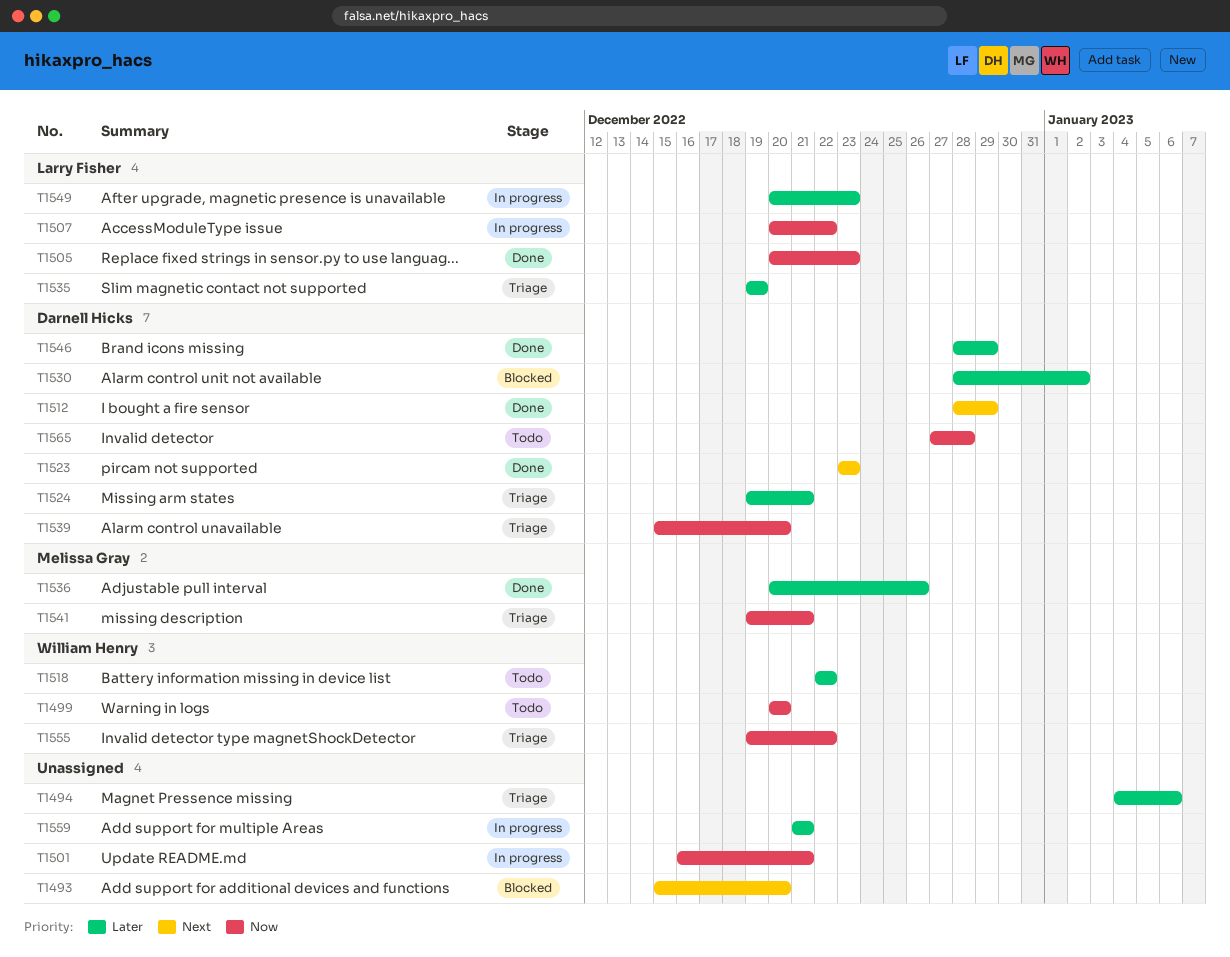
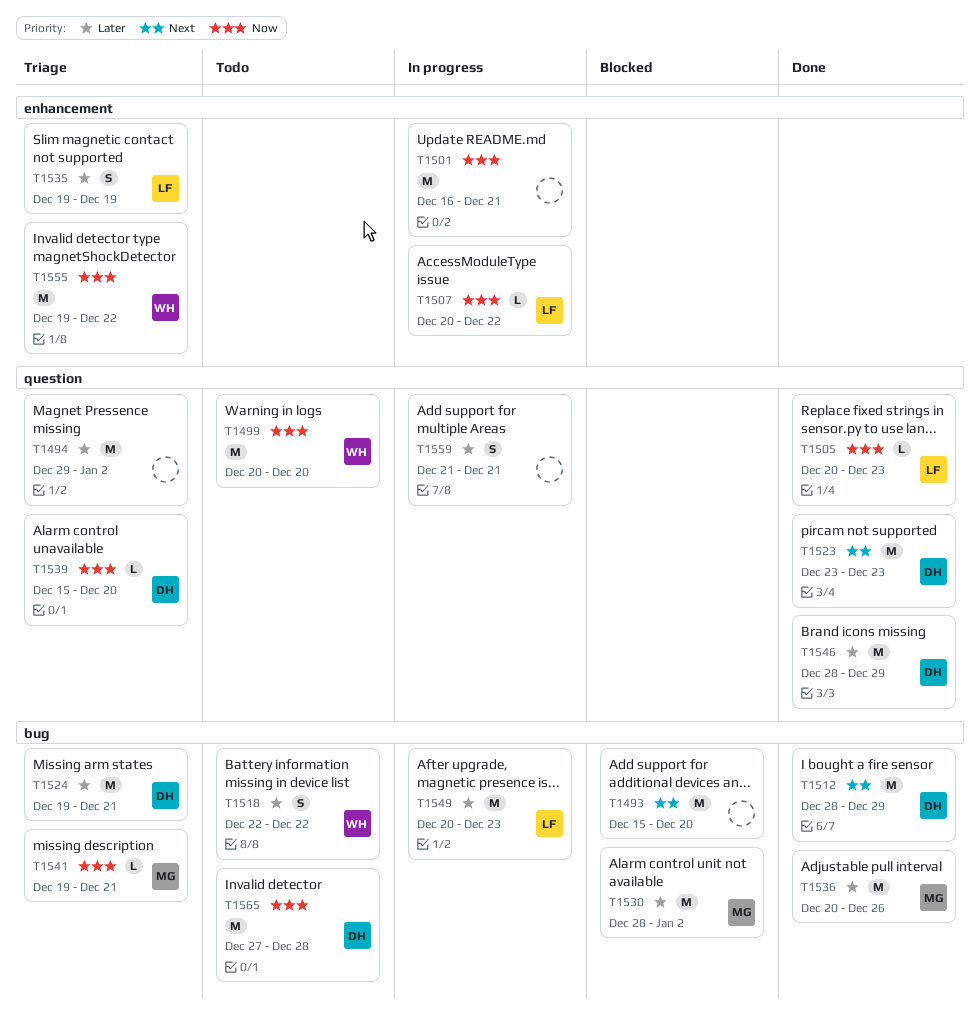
T1494, start: Jan 4 -> Dec 29
T1494, due: Jan 6 -> Jan 2
T1530, owner: Darnell Hicks -> Melissa Gray

